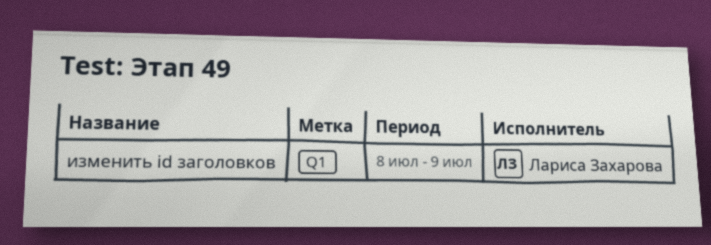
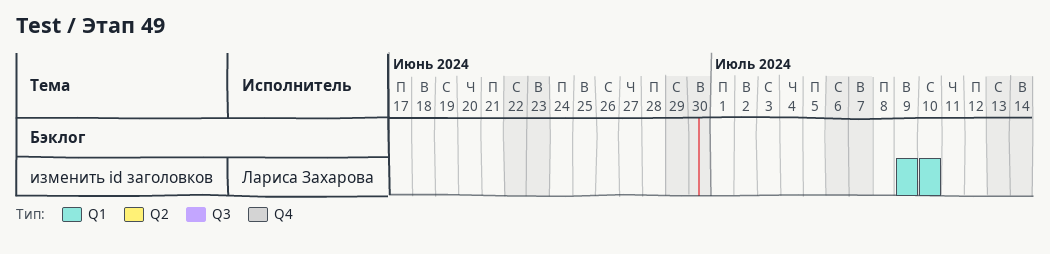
изменить id заголовков, start: Jul 8 -> Jul 9
изменить id заголовков, due: Jul 9 -> Jul 10

